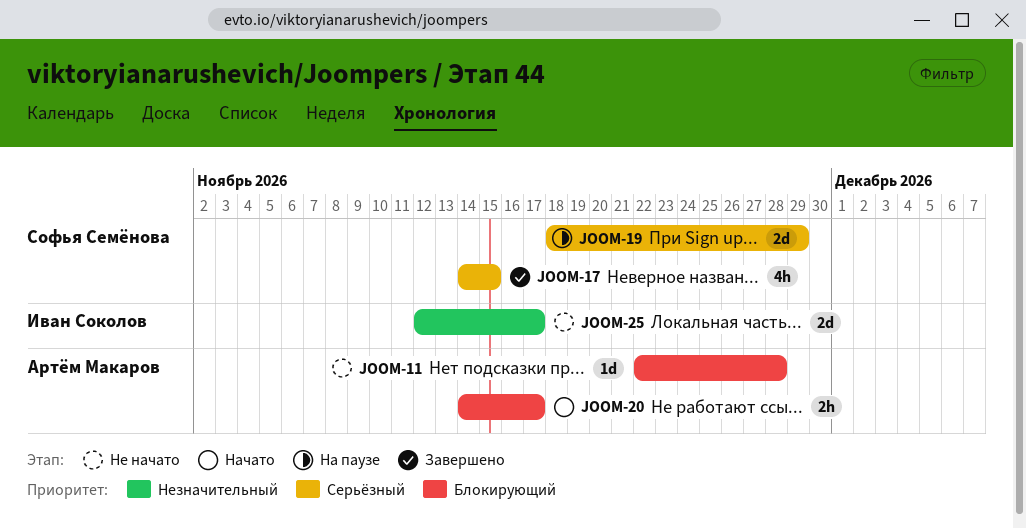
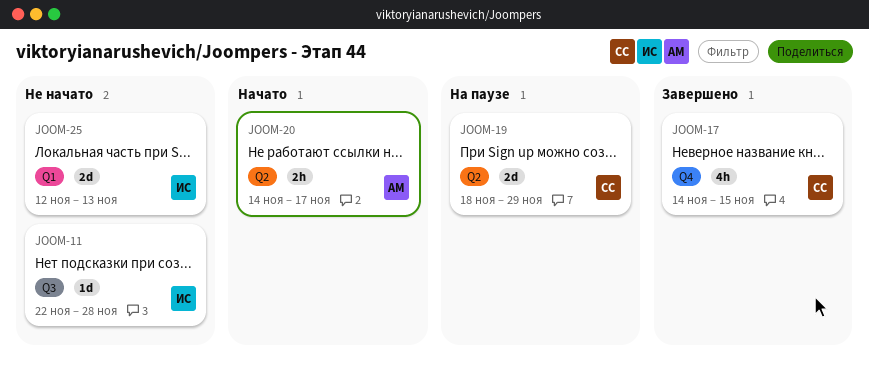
JOOM-11, owner: Артём Макаров -> Иван Соколов
JOOM-25, due: Nov 17 -> Nov 13

